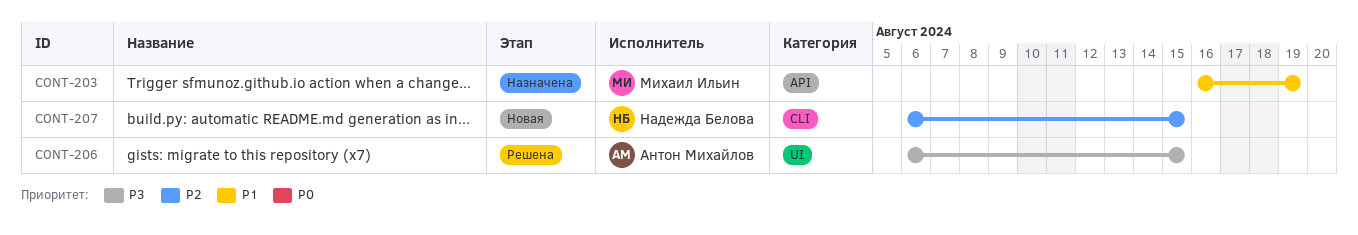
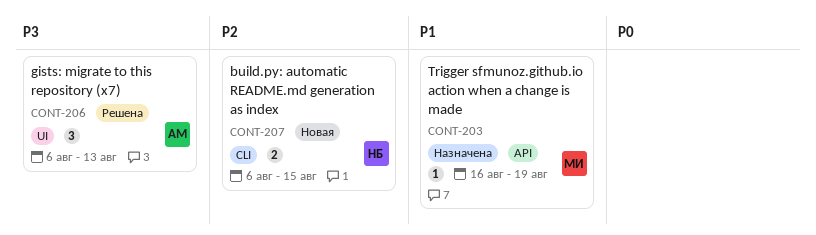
CONT-206, due: Aug 15 -> Aug 13

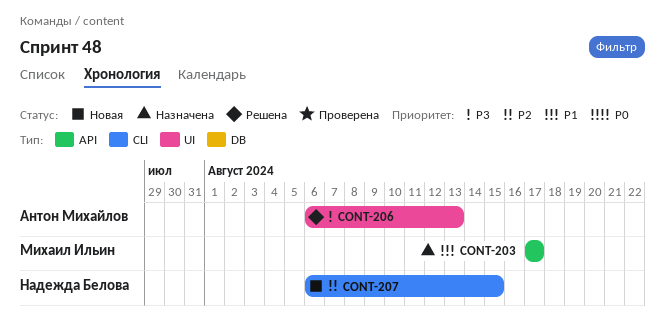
CONT-203, start: Aug 16 -> Aug 17
CONT-203, due: Aug 19 -> Aug 17

